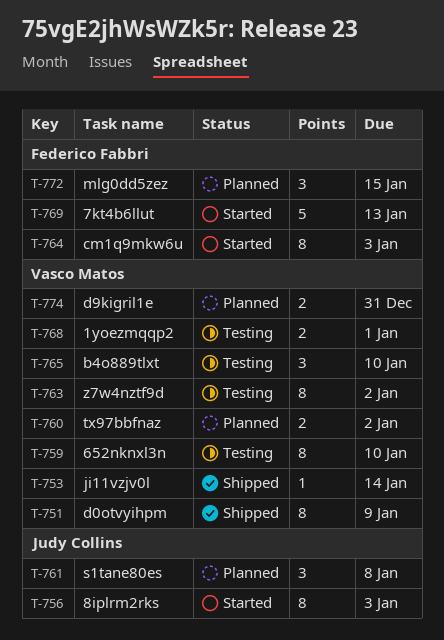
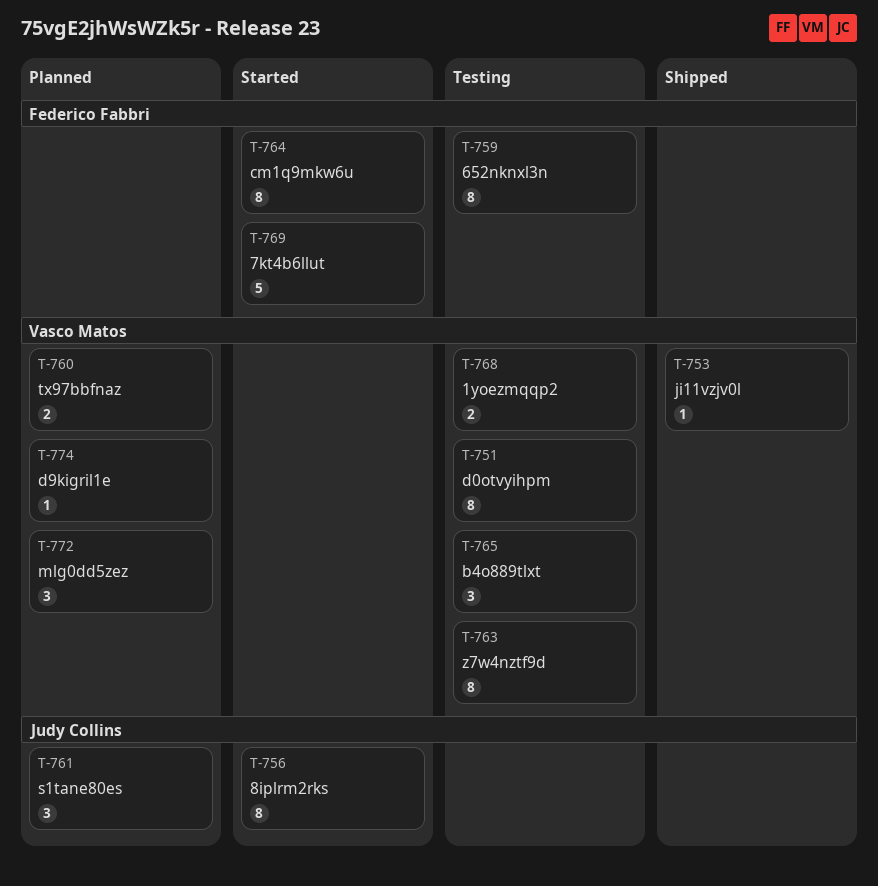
T-751, status: Shipped -> Testing
T-759, owner: Vasco Matos -> Federico Fabbri
T-772, owner: Federico Fabbri -> Vasco Matos
T-774, estimate: 2 -> 1

